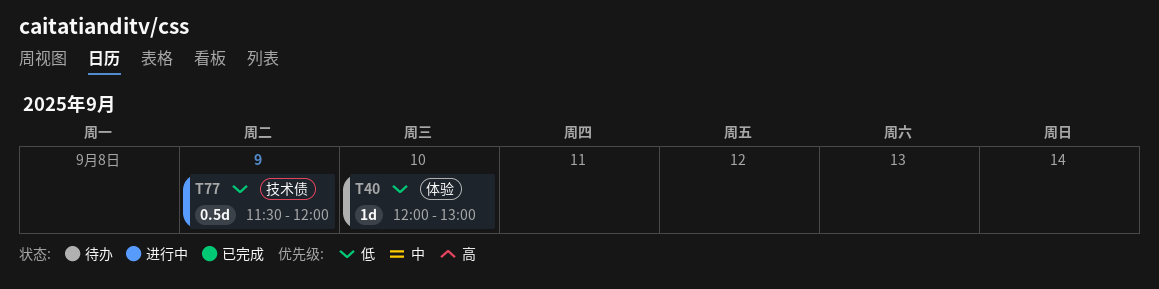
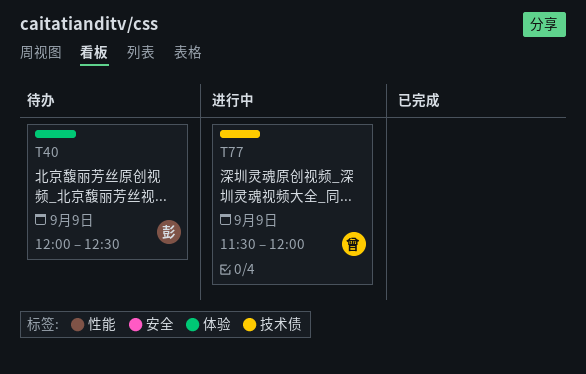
T40, day: Sep 10 -> Sep 9
T40, ends: 13:00 -> 12:30

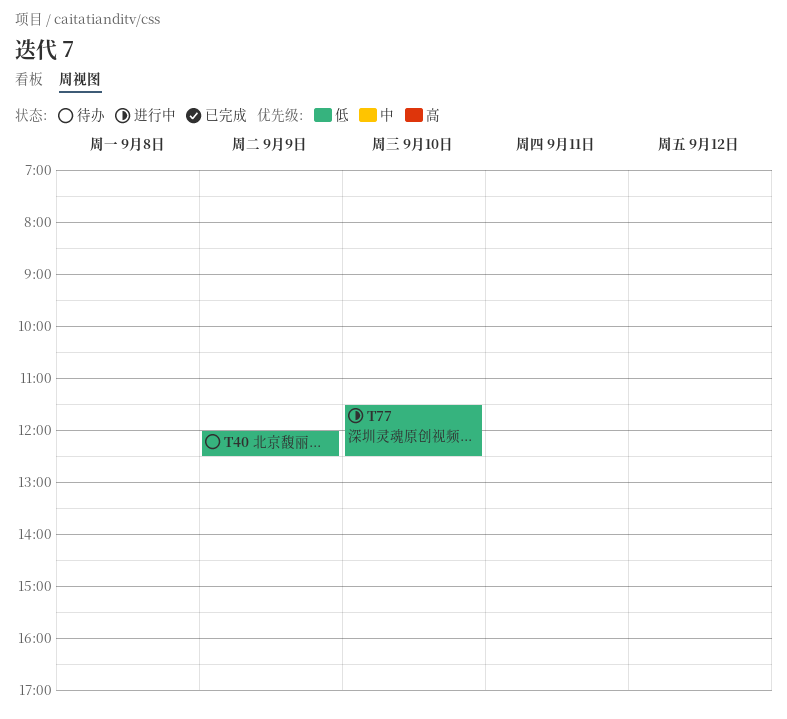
T77, day: Sep 9 -> Sep 10
T77, ends: 12:00 -> 12:30

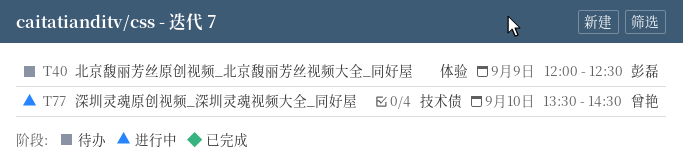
T77, begins: 11:30 -> 13:30
T77, ends: 12:30 -> 14:30

